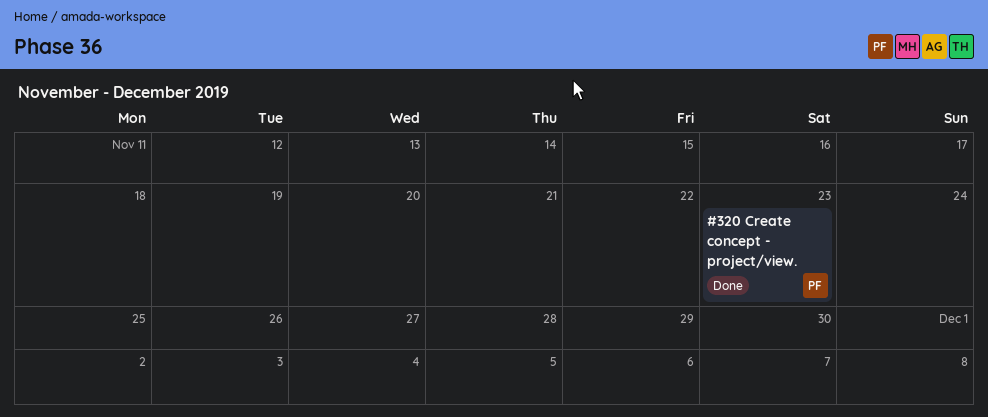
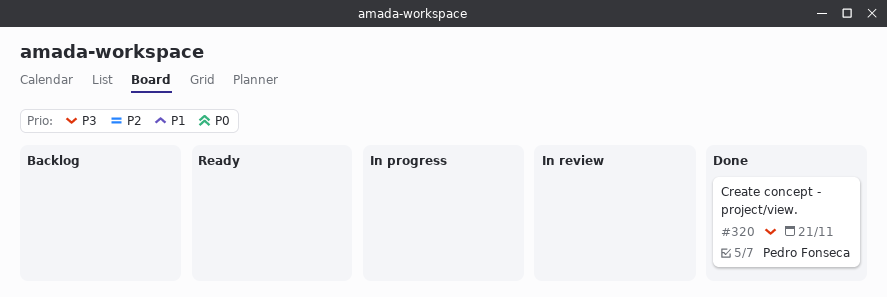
#320, due: Nov 23 -> Nov 21

